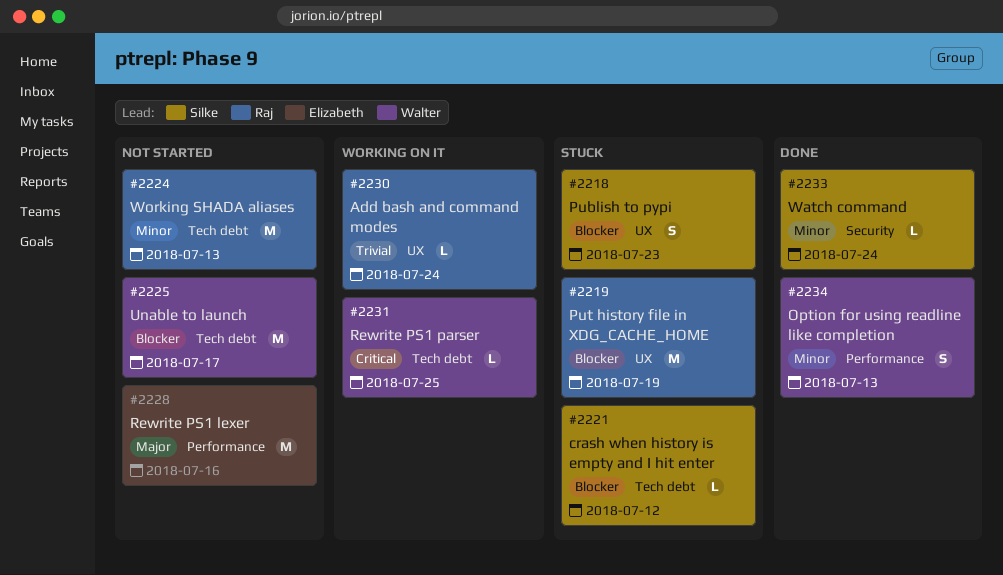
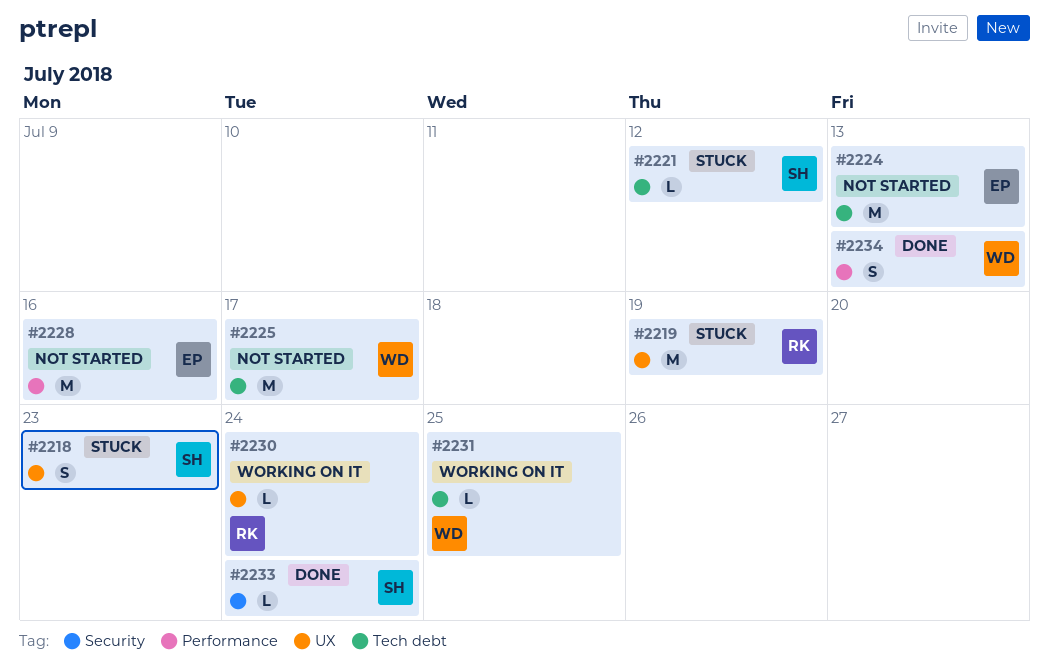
#2224, owner: Raj -> Elizabeth

